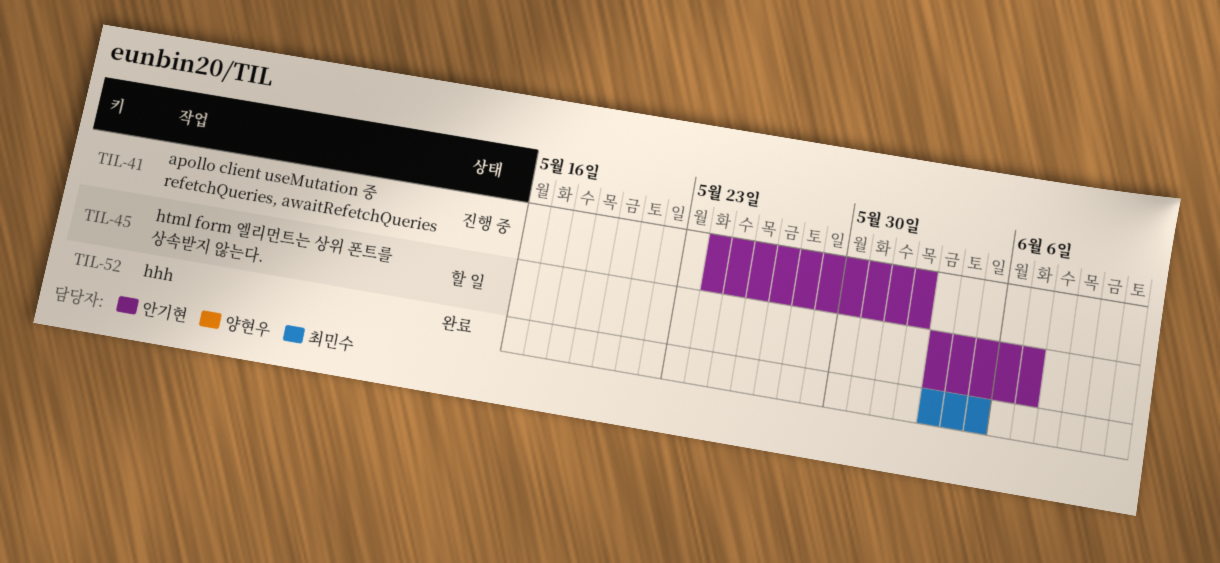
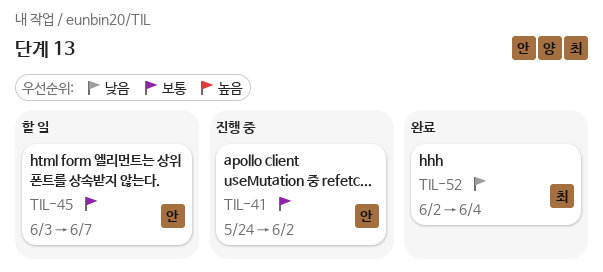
TIL-52, start: Jun 3 -> Jun 2
TIL-52, due: Jun 5 -> Jun 4

